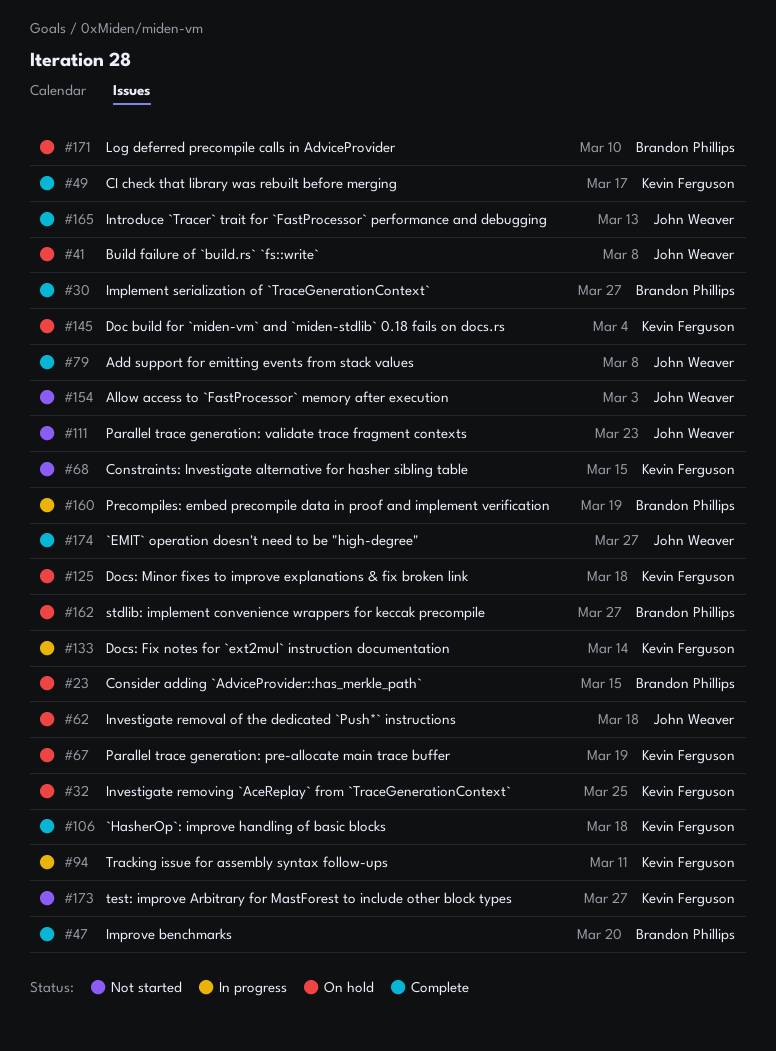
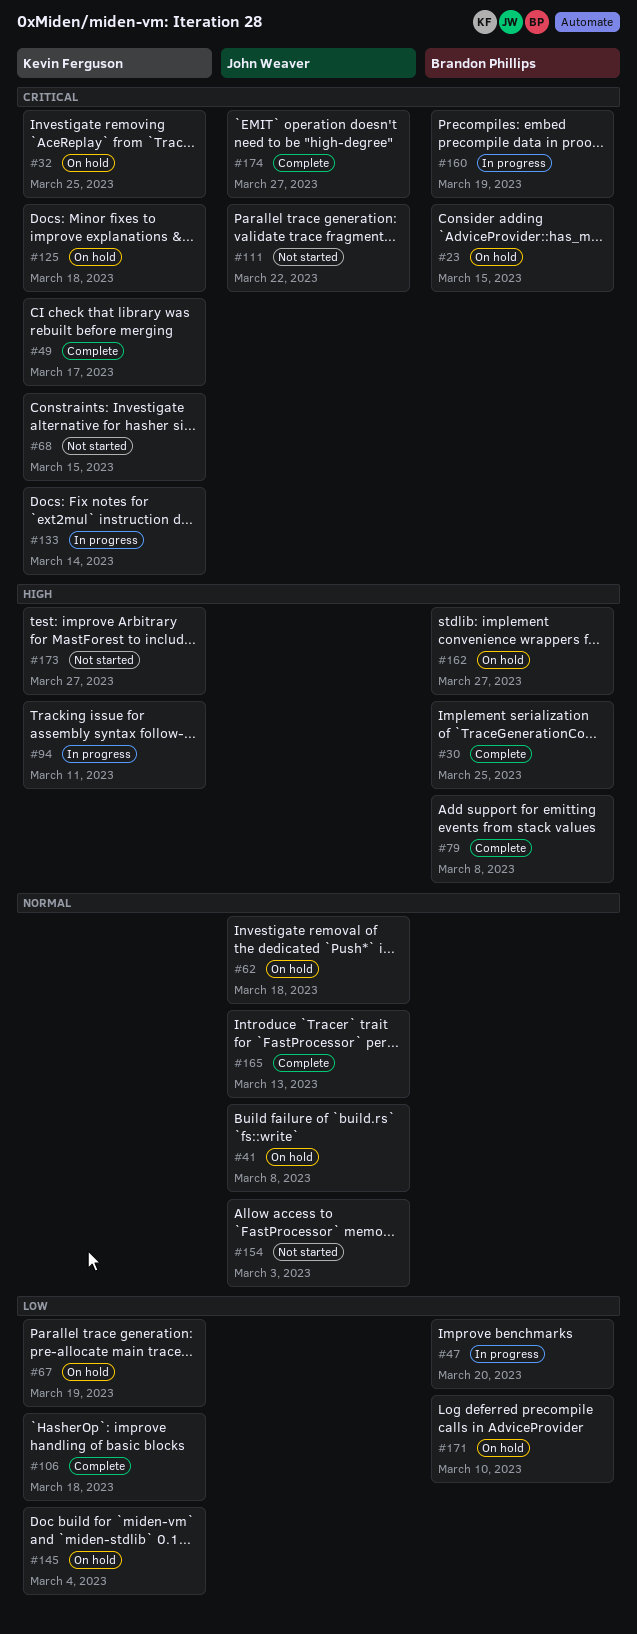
#30, due: Mar 27 -> Mar 25
#47, status: Complete -> In progress
#79, owner: John Weaver -> Brandon Phillips
#111, due: Mar 23 -> Mar 22

